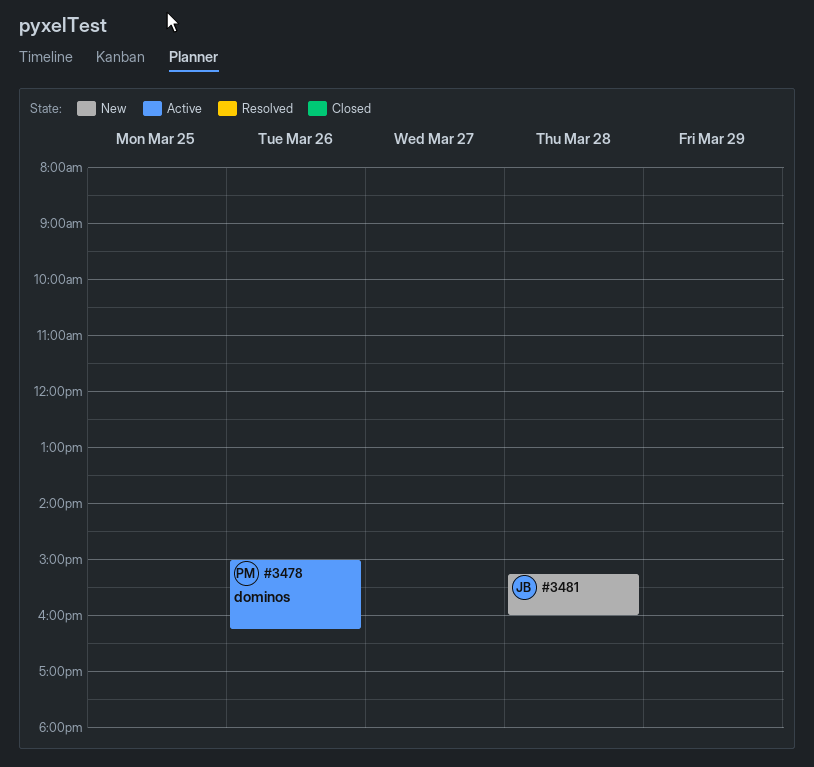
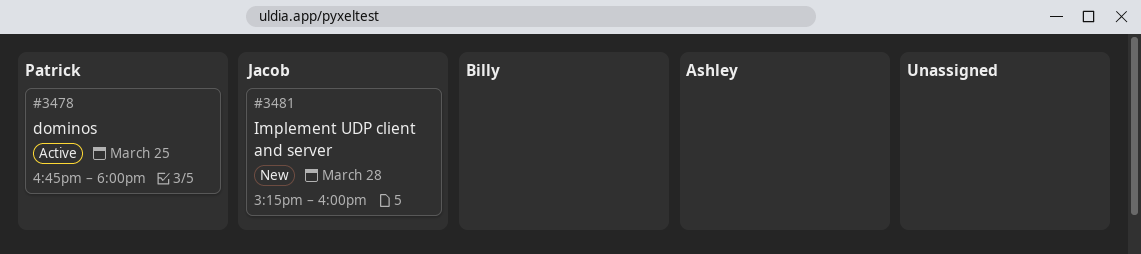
#3478, day: Mar 26 -> Mar 25
#3478, begins: 15:00 -> 16:45
#3478, ends: 16:15 -> 18:00

